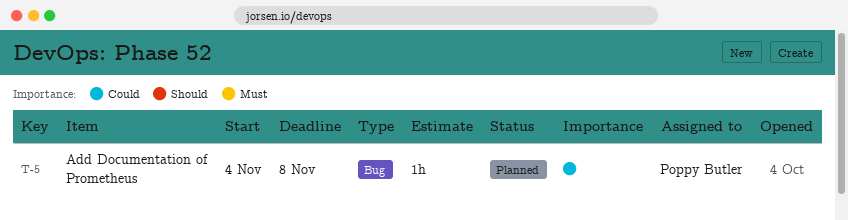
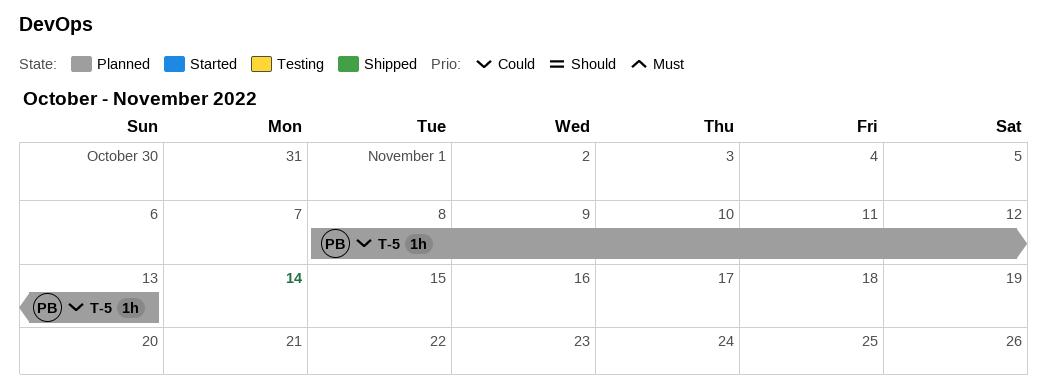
T-5, start: Nov 4 -> Nov 8
T-5, due: Nov 8 -> Nov 13

